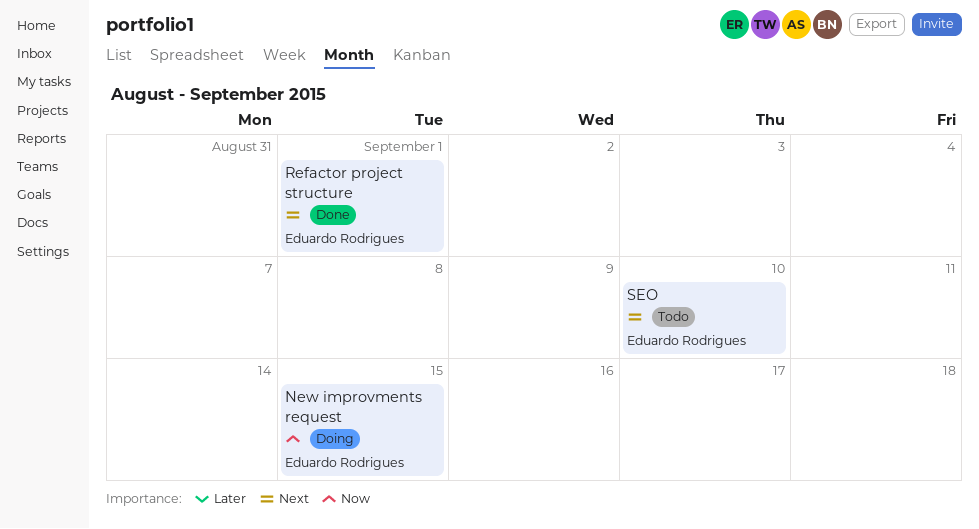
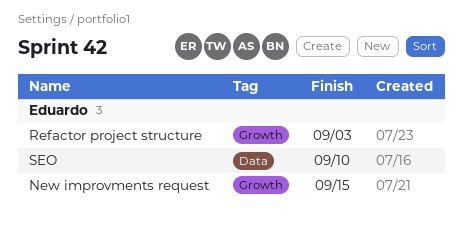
Refactor project structure, due: Sep 1 -> Sep 3

